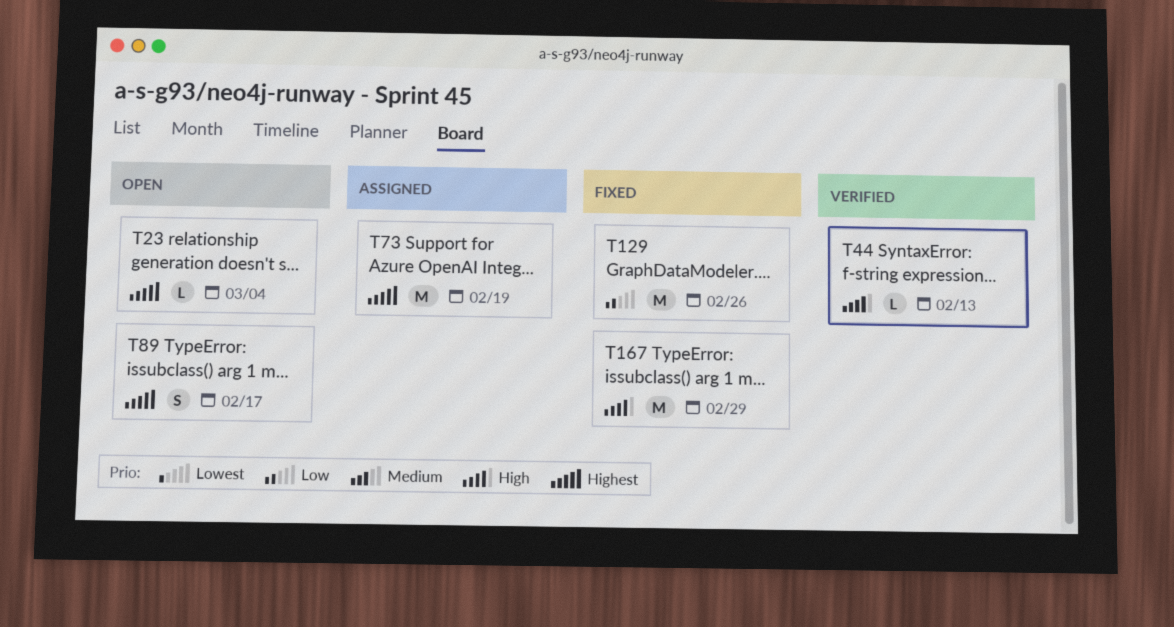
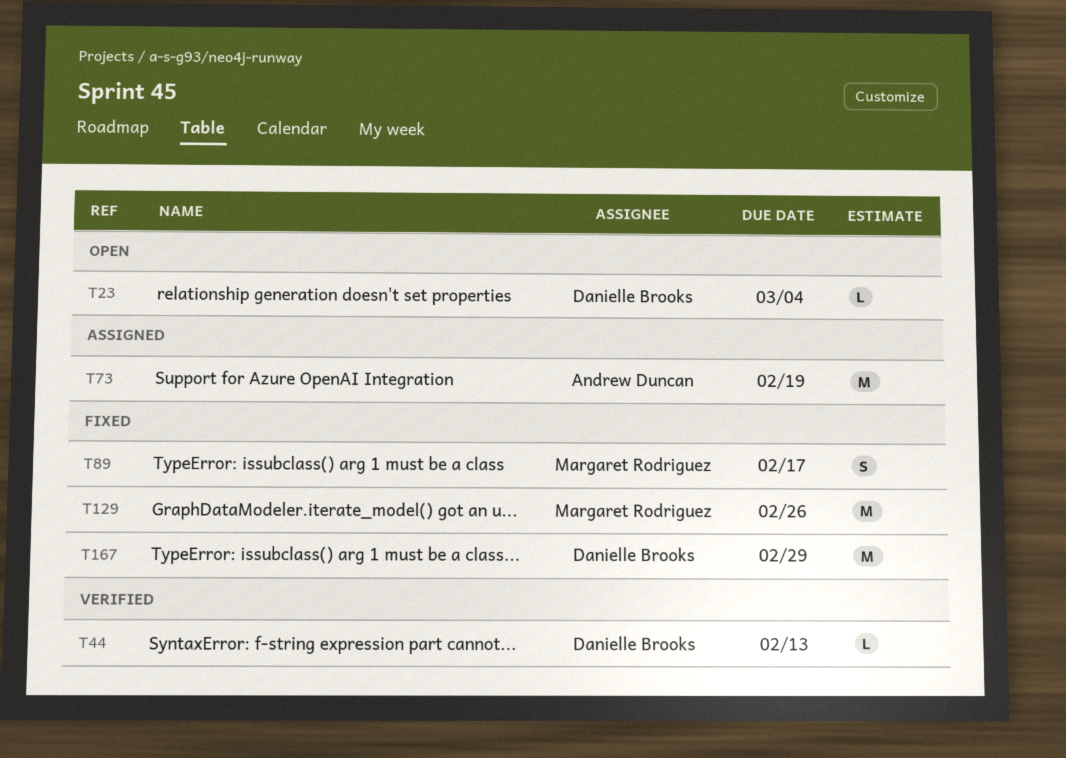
T89, status: Open -> Fixed

